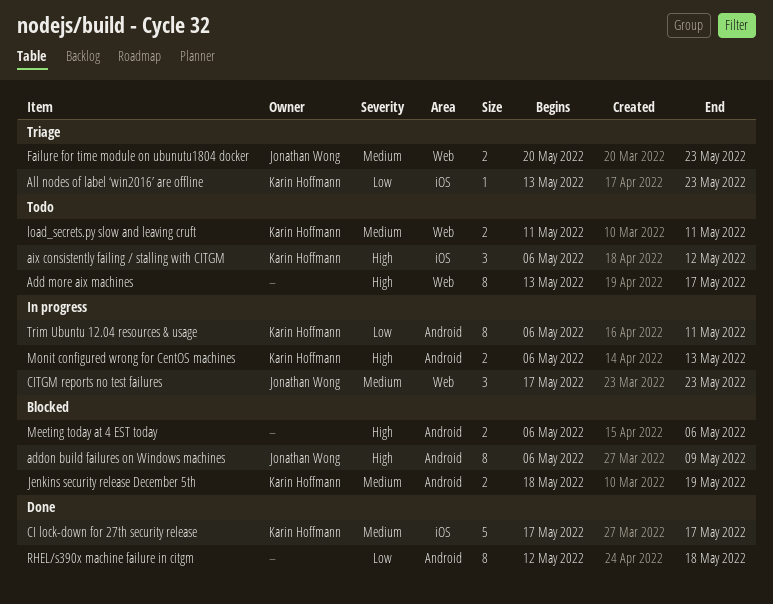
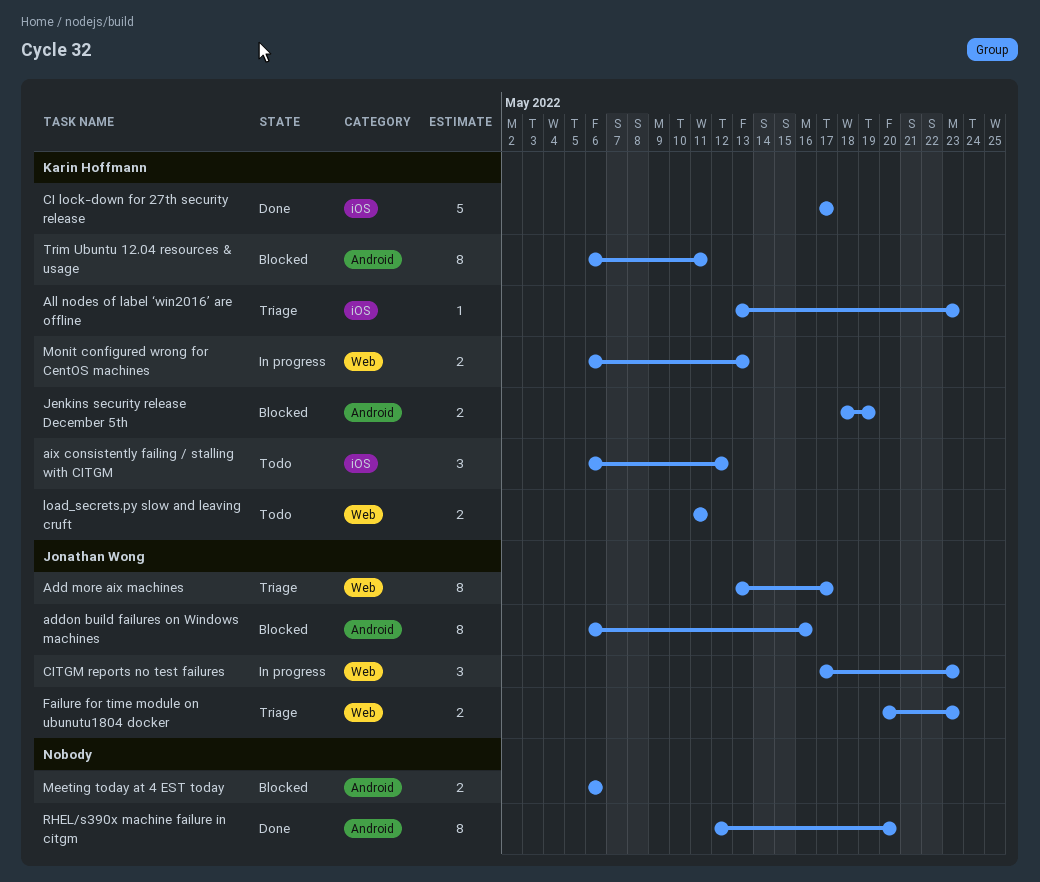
Add more aix machines, status: Todo -> Triage
Add more aix machines, owner: none -> Jonathan Wong
addon build failures on Windows machines, due: May 9 -> May 16
Monit configured wrong for CentOS machines, label: Android -> Web
RHEL/s390x machine failure in citgm, due: May 18 -> May 20
Trim Ubuntu 12.04 resources & usage, status: In progress -> Blocked

